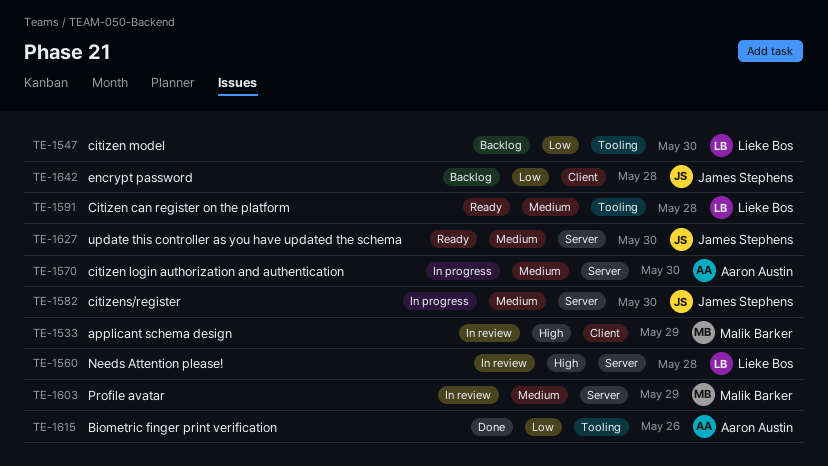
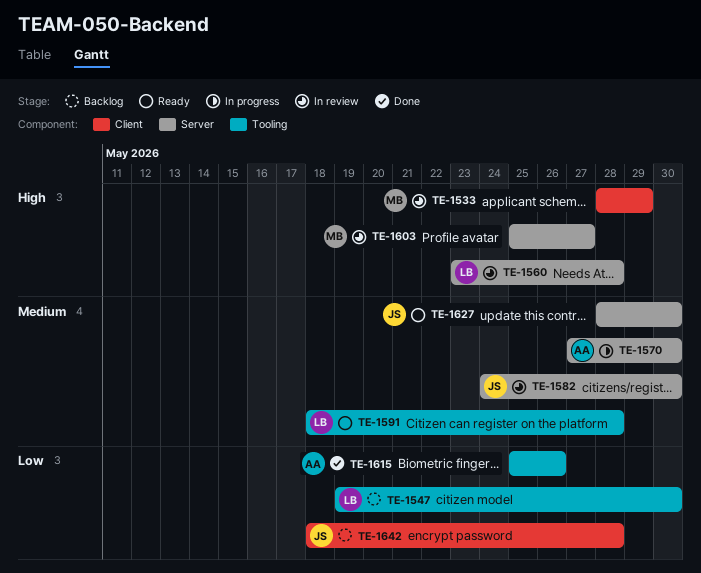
TE-1582, status: In progress -> In review
TE-1603, priority: Medium -> High
TE-1603, due: May 29 -> May 27

